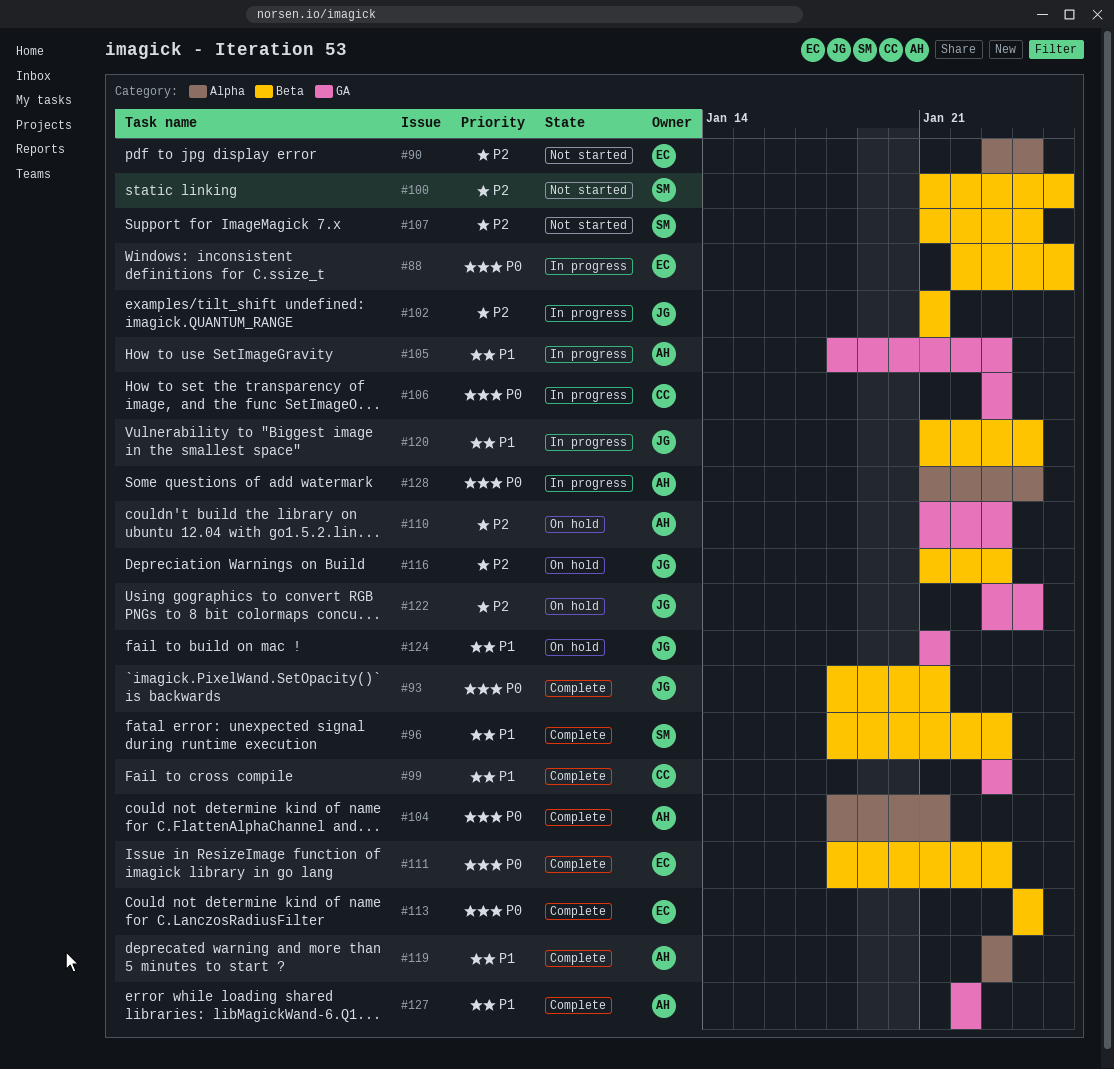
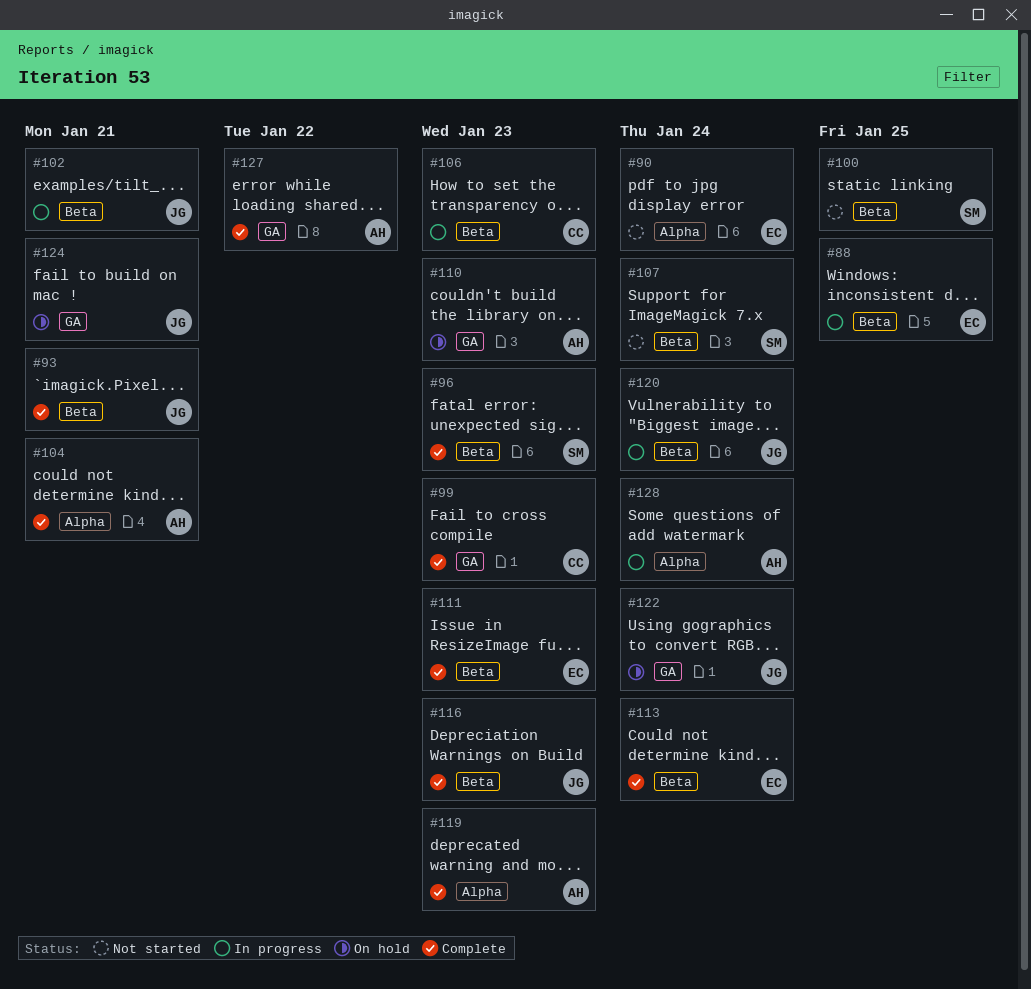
#105: present -> none
#106, label: GA -> Beta
#116, status: On hold -> Complete

